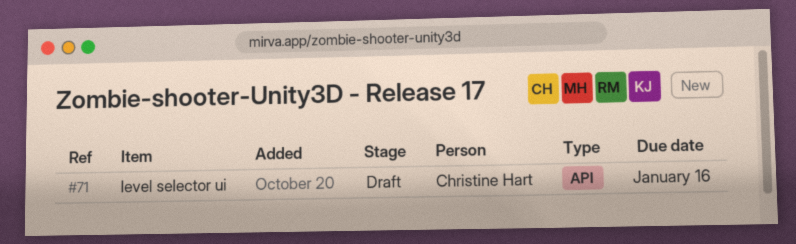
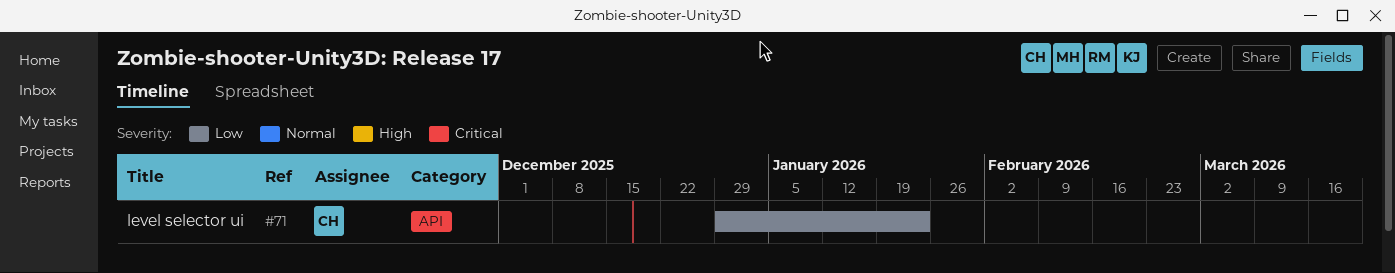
#71, due: Jan 16 -> Jan 23

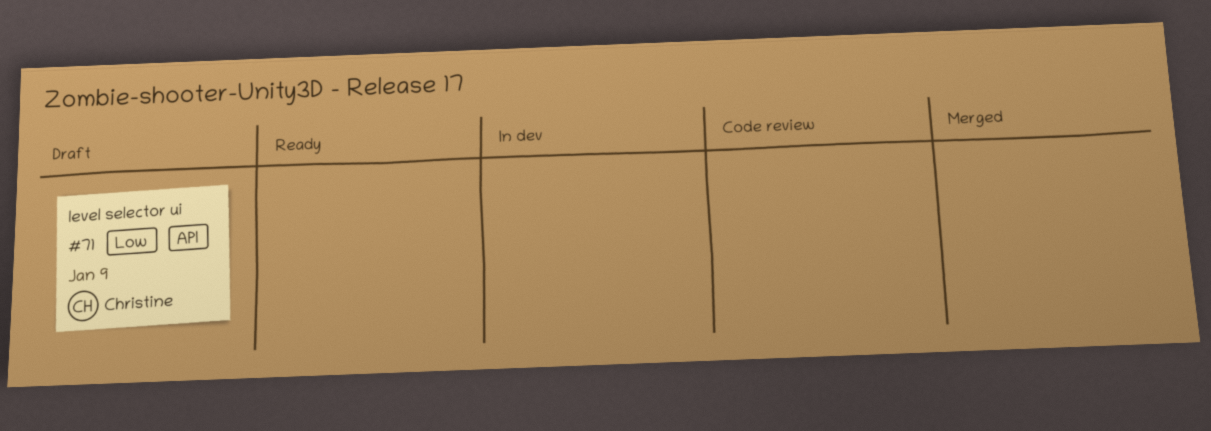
#71, due: Jan 23 -> Jan 9

